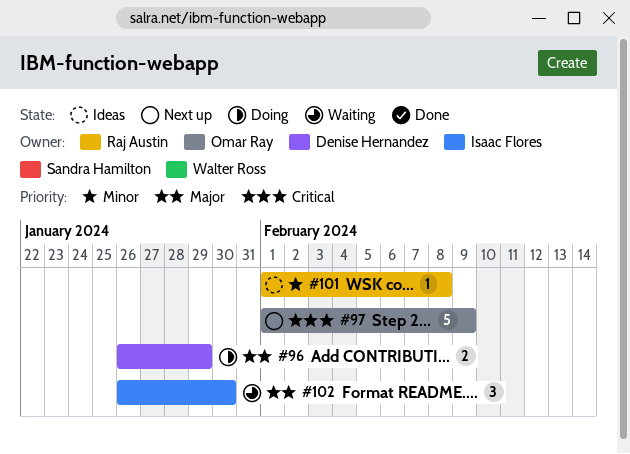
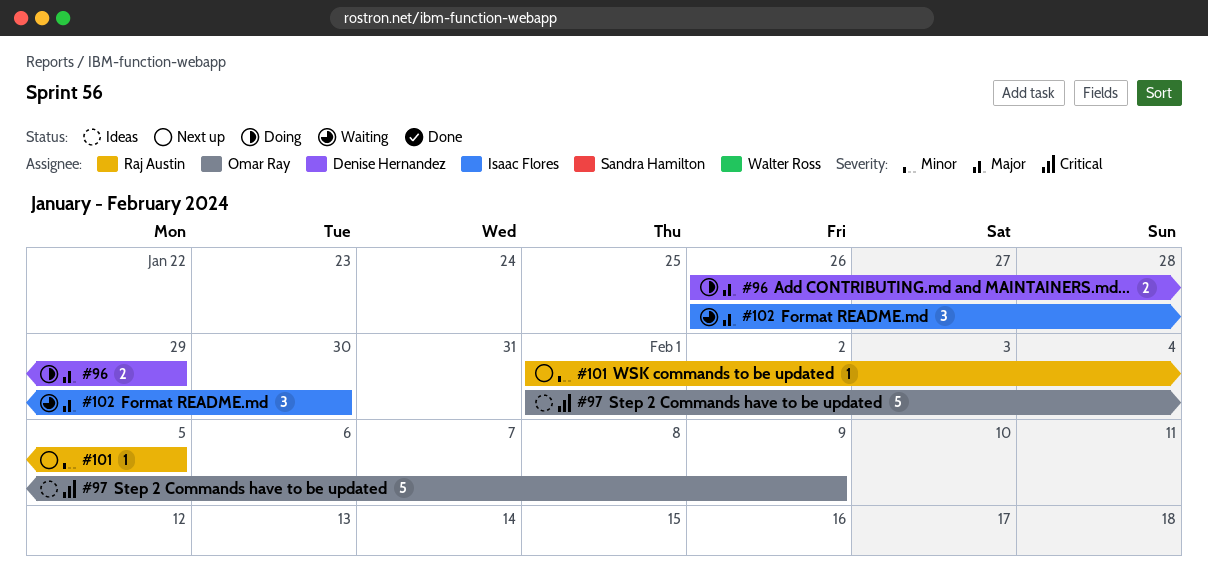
#97, status: Next up -> Ideas
#101, status: Ideas -> Next up
#101, due: Feb 8 -> Feb 5

